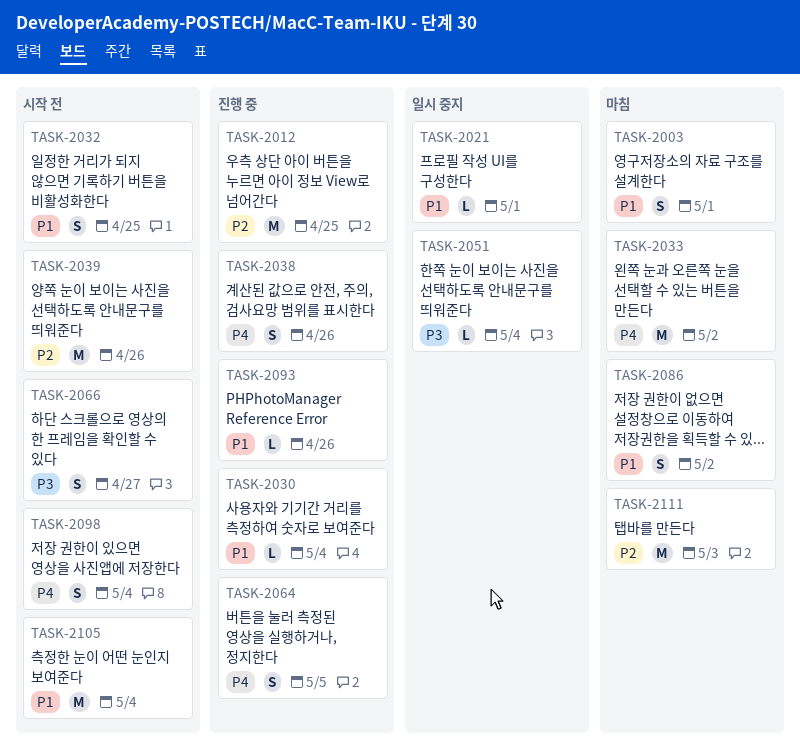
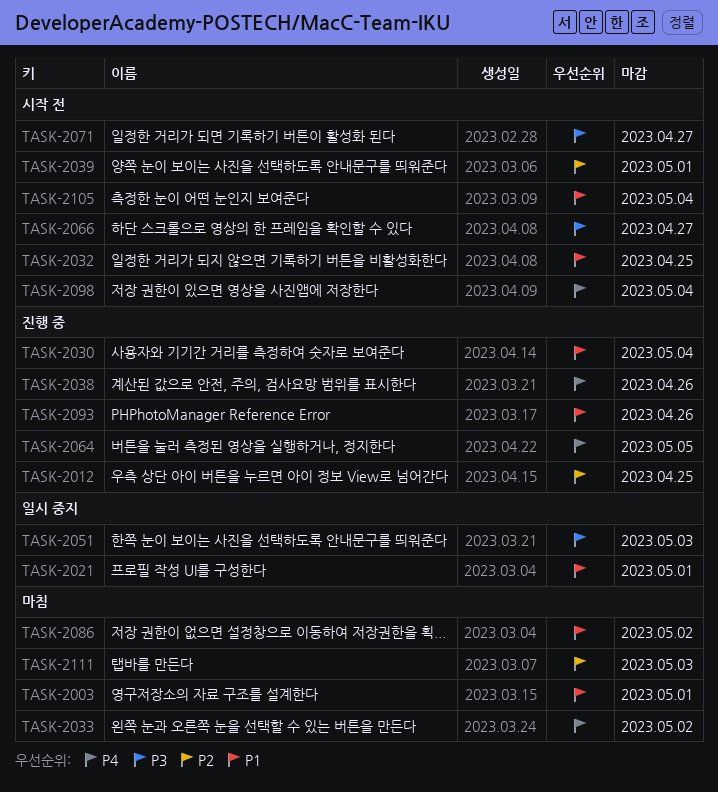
TASK-2039, due: Apr 26 -> May 1
TASK-2051, due: May 4 -> May 3
TASK-2071: none -> present

